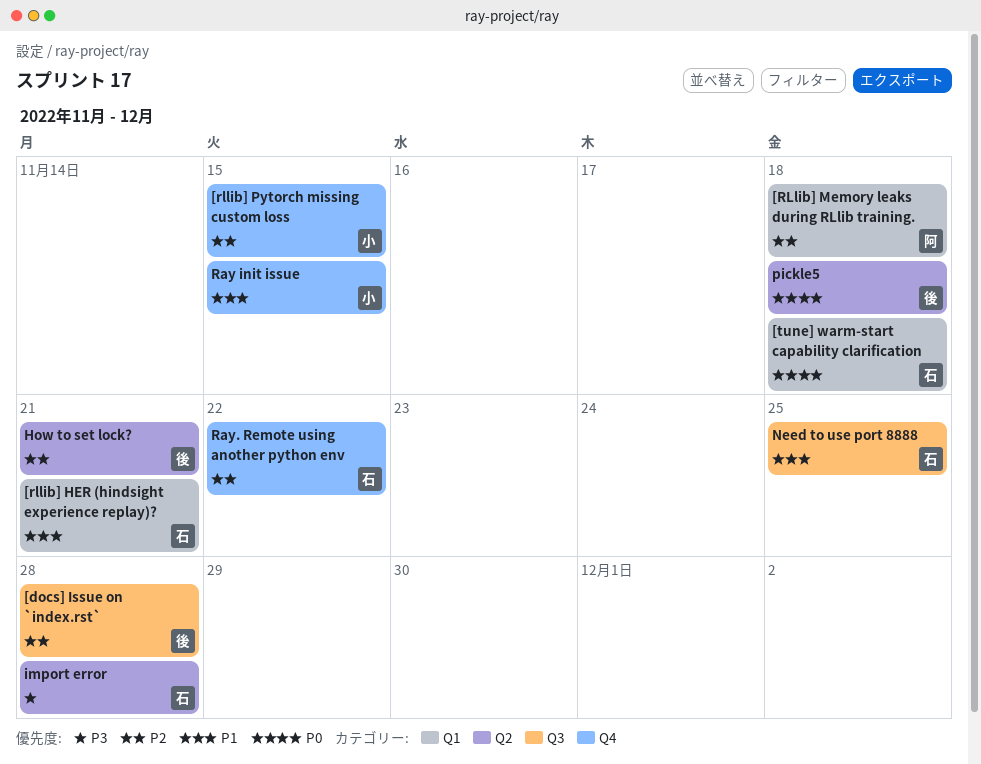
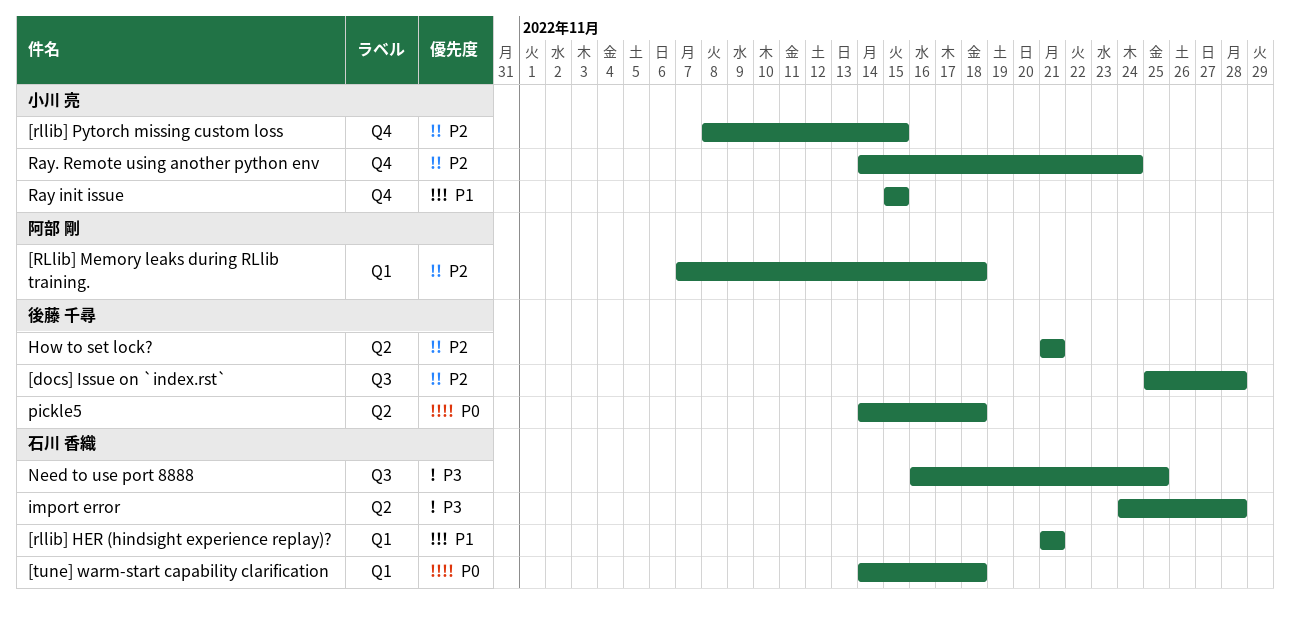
Need to use port 8888, priority: P1 -> P3
Ray. Remote using another python env, owner: 石川 香織 -> 小川 亮
Ray. Remote using another python env, due: Nov 22 -> Nov 24

